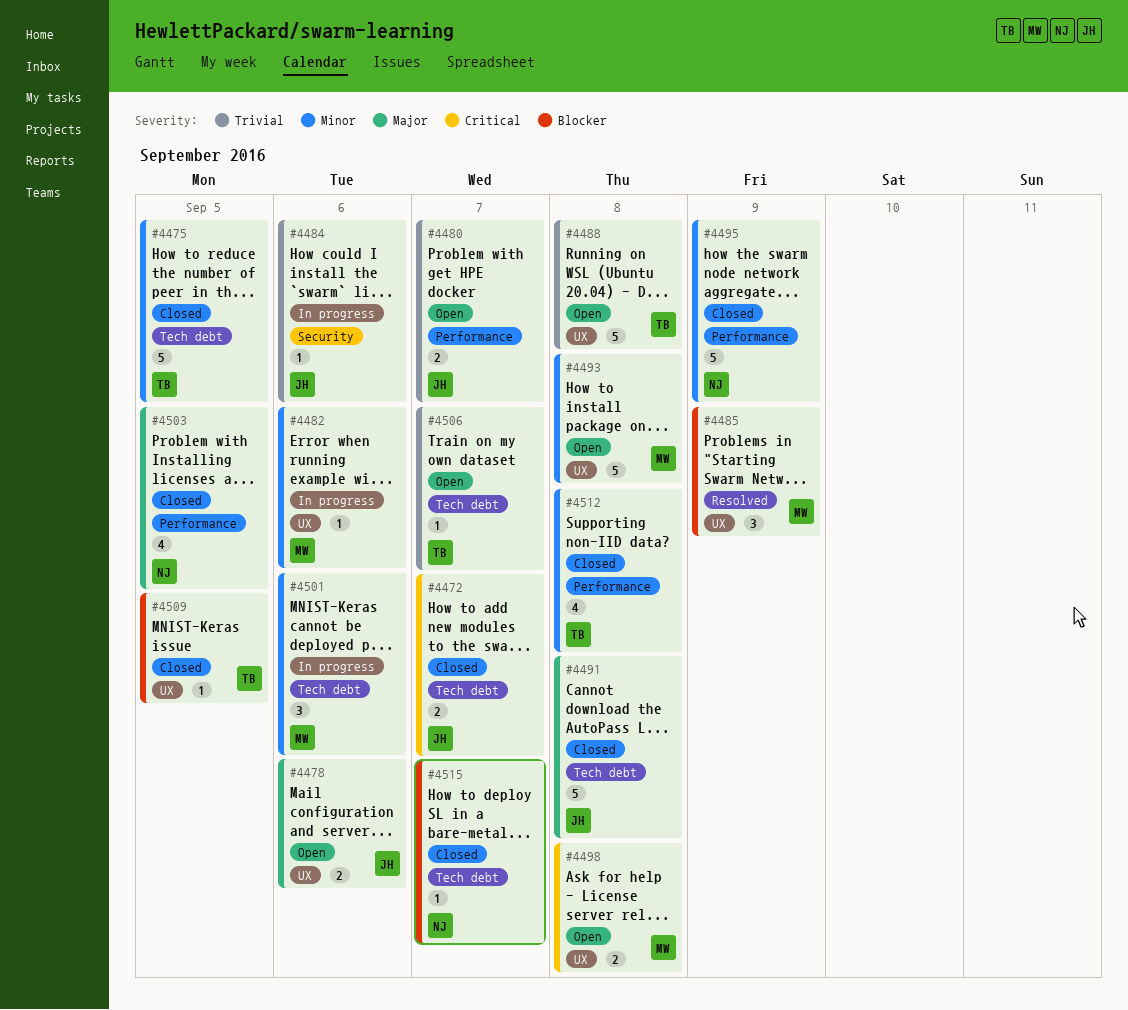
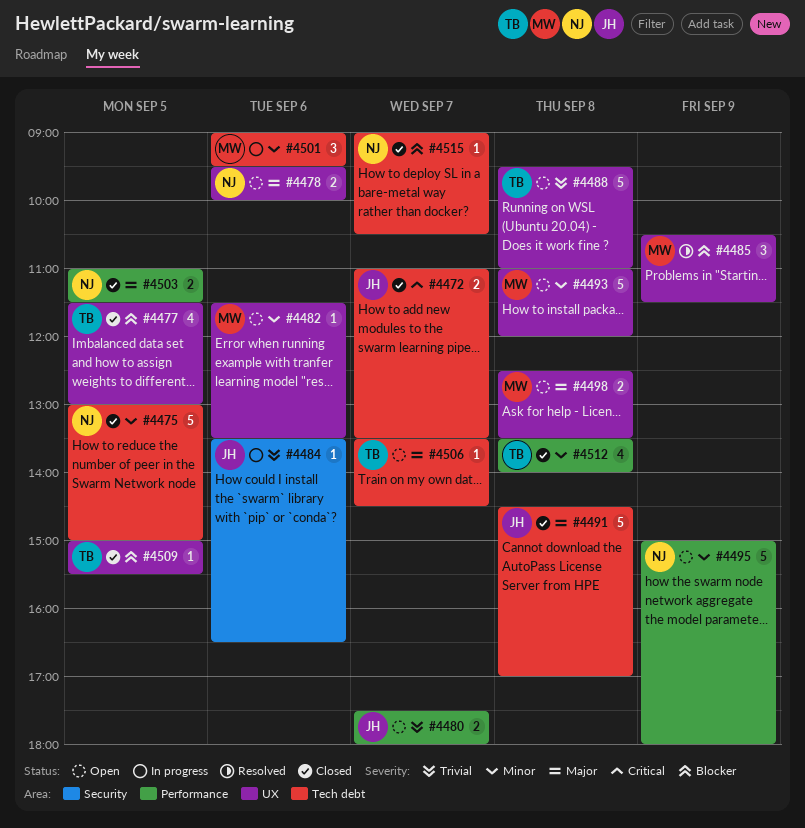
#4475, owner: TB -> NJ
#4477: none -> present
#4478, owner: JH -> NJ
#4482, status: In progress -> Open
#4495, status: Closed -> Open
#4498, priority: Critical -> Major
#4503, estimate: 4 -> 2
#4506, priority: Trivial -> Major

